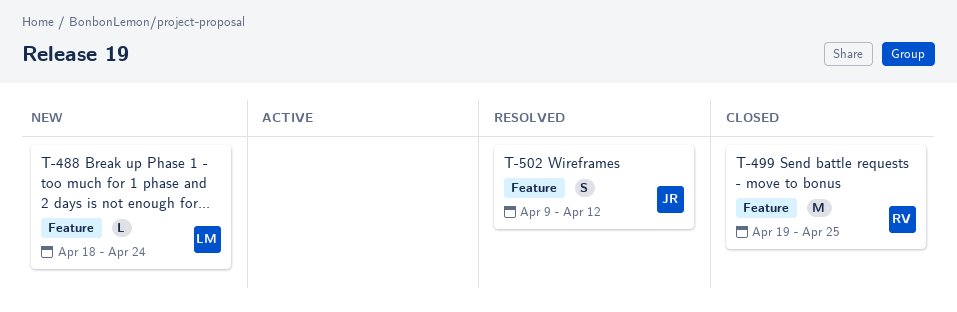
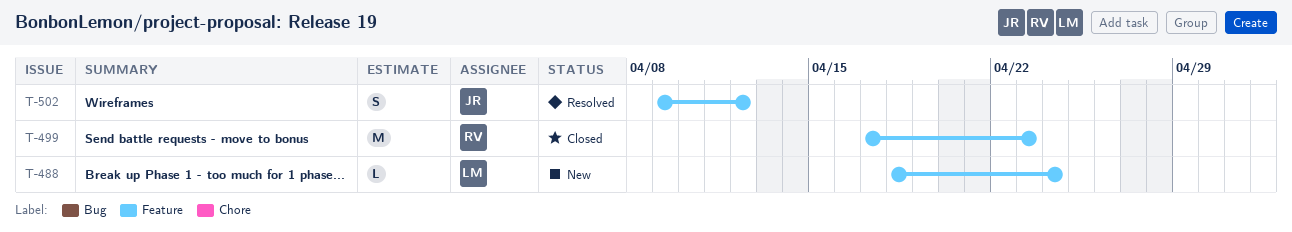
T-499, start: Apr 19 -> Apr 17
T-499, due: Apr 25 -> Apr 23

